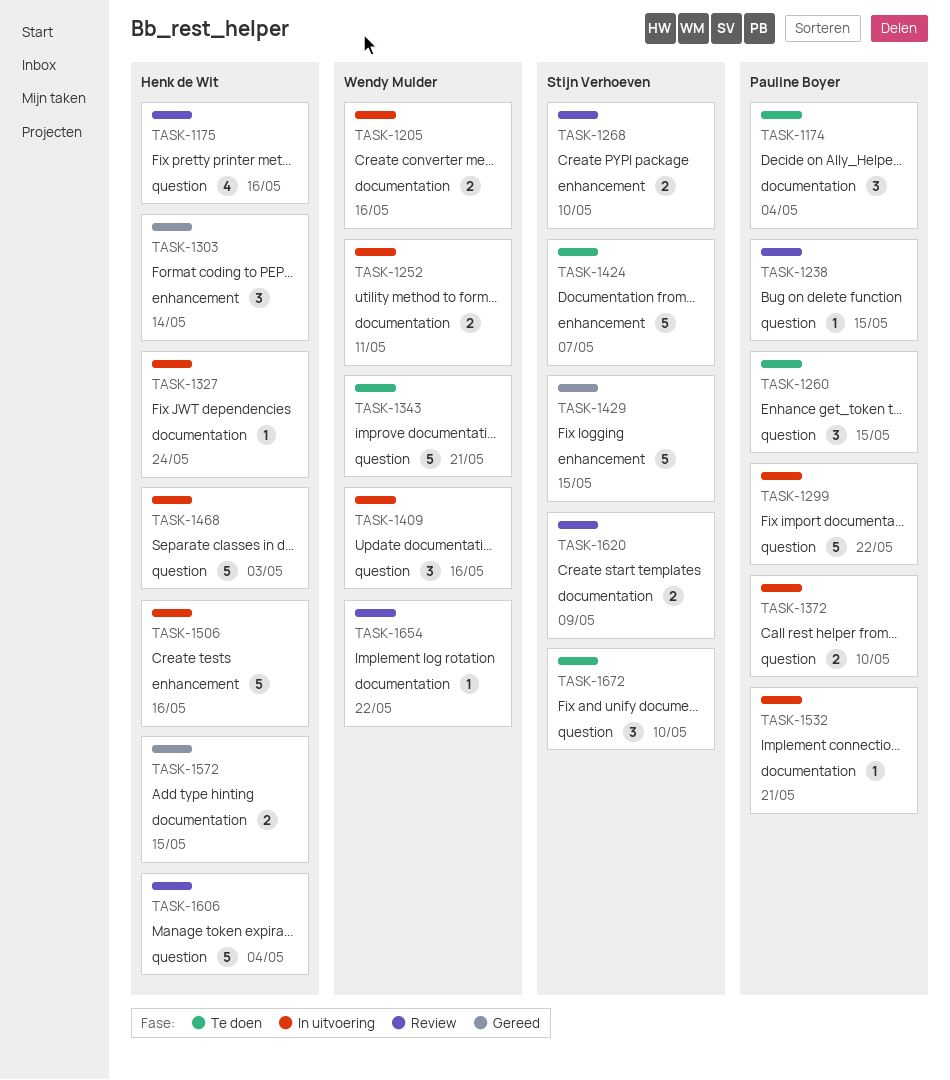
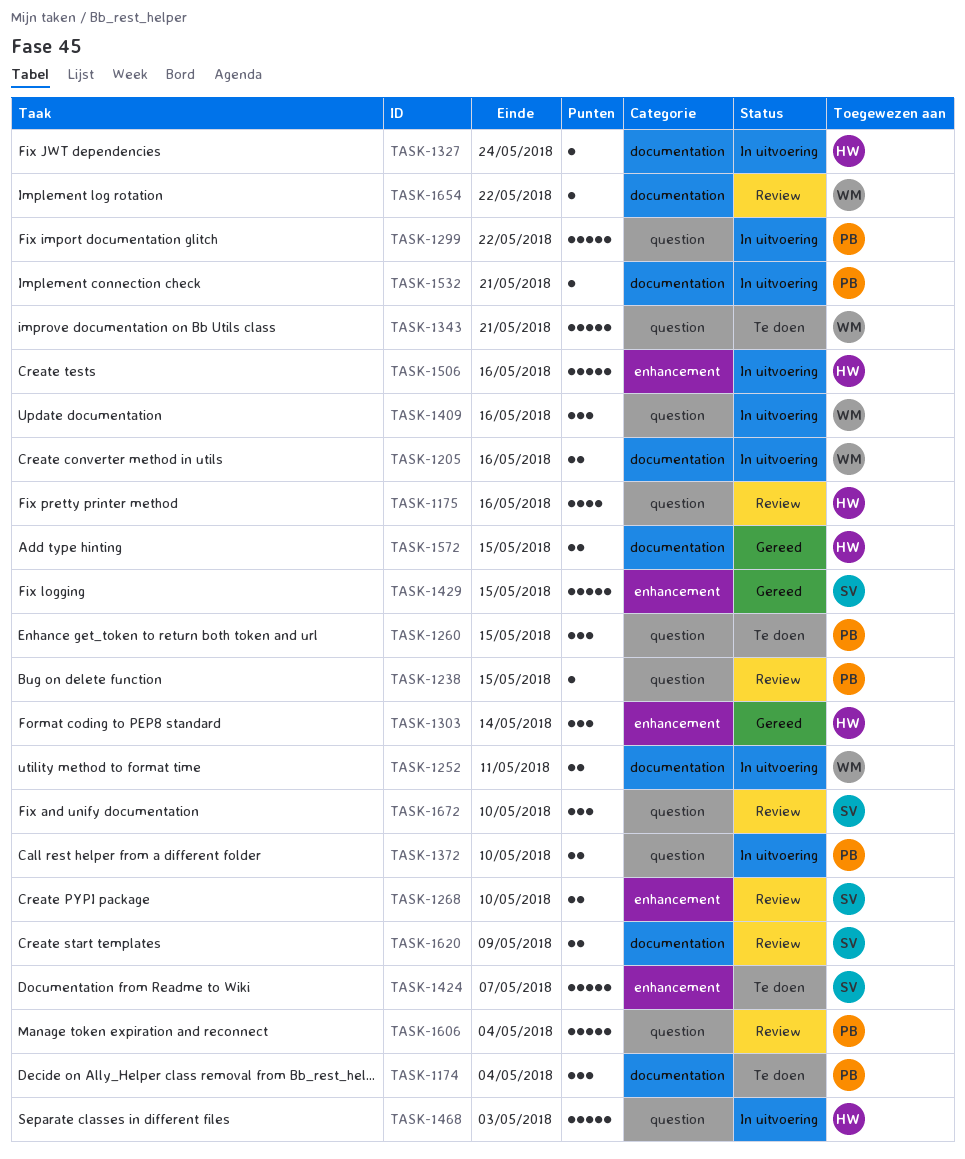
TASK-1606, owner: Henk de Wit -> Pauline Boyer
TASK-1672, status: Te doen -> Review

